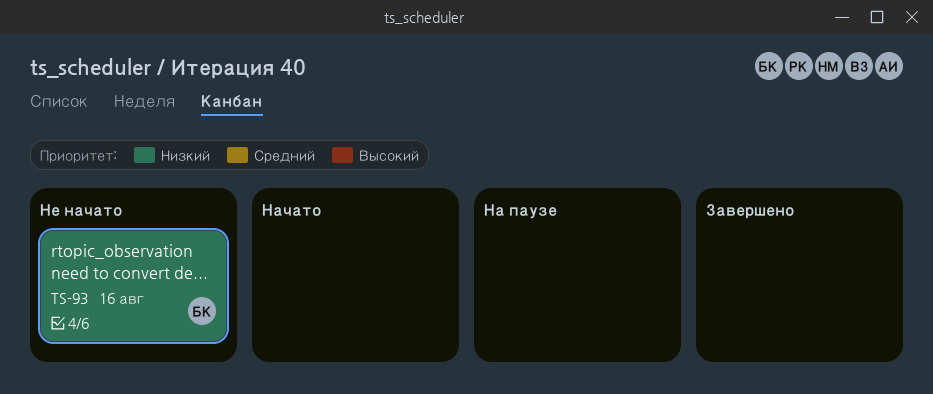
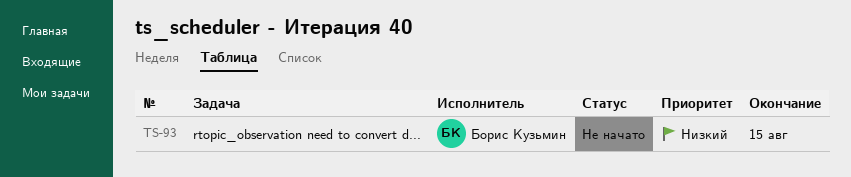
TS-93, due: Aug 16 -> Aug 15

